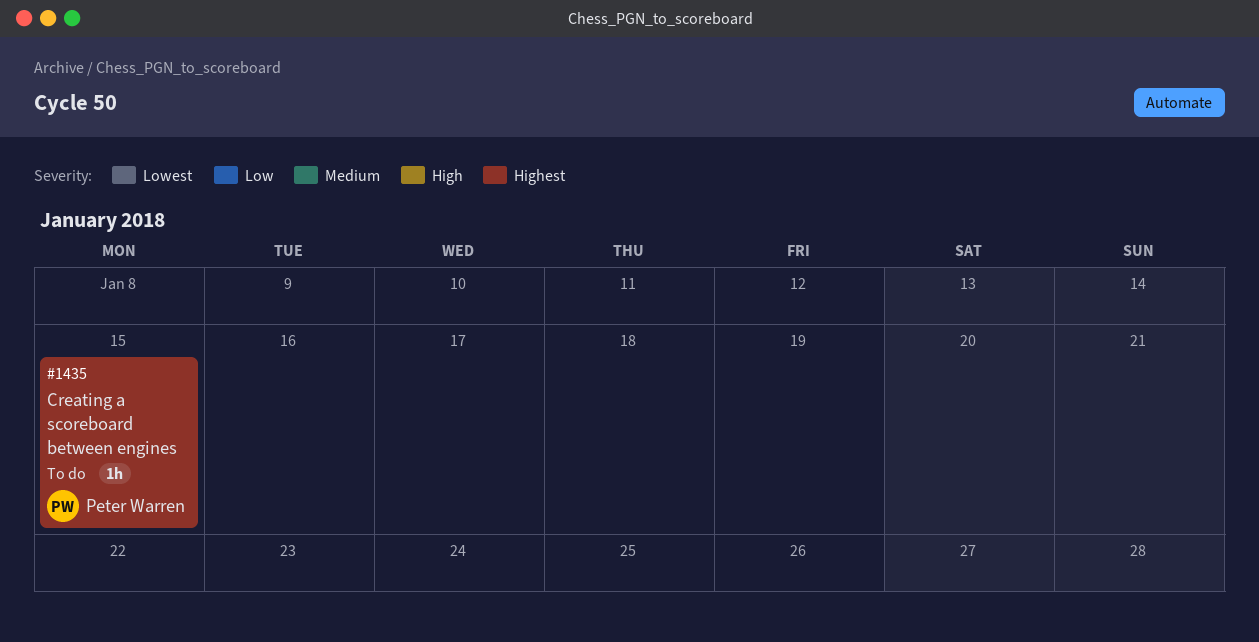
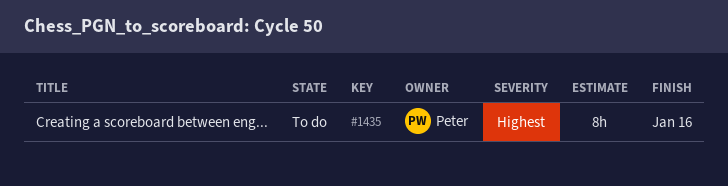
#1435, estimate: 1h -> 8h
#1435, due: Jan 15 -> Jan 16

